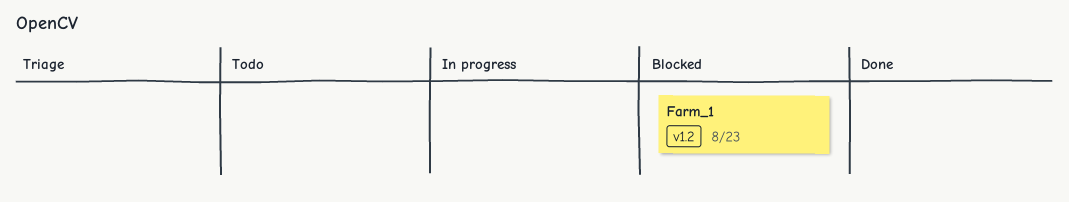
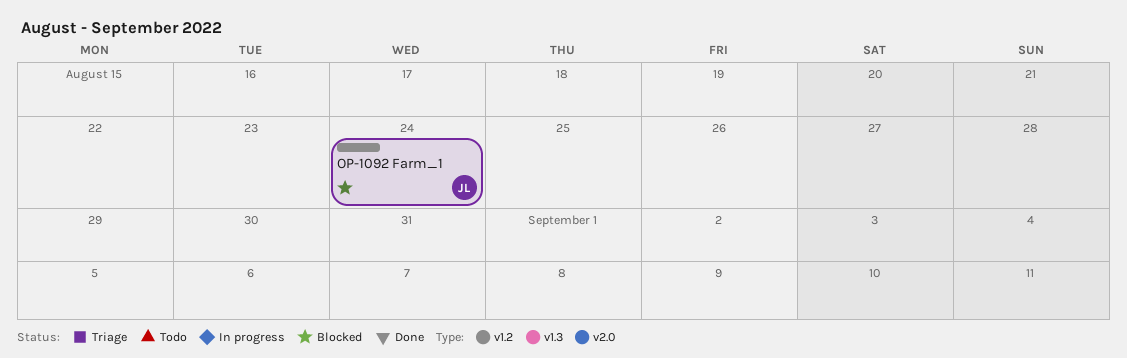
Farm_1, due: Aug 23 -> Aug 24

